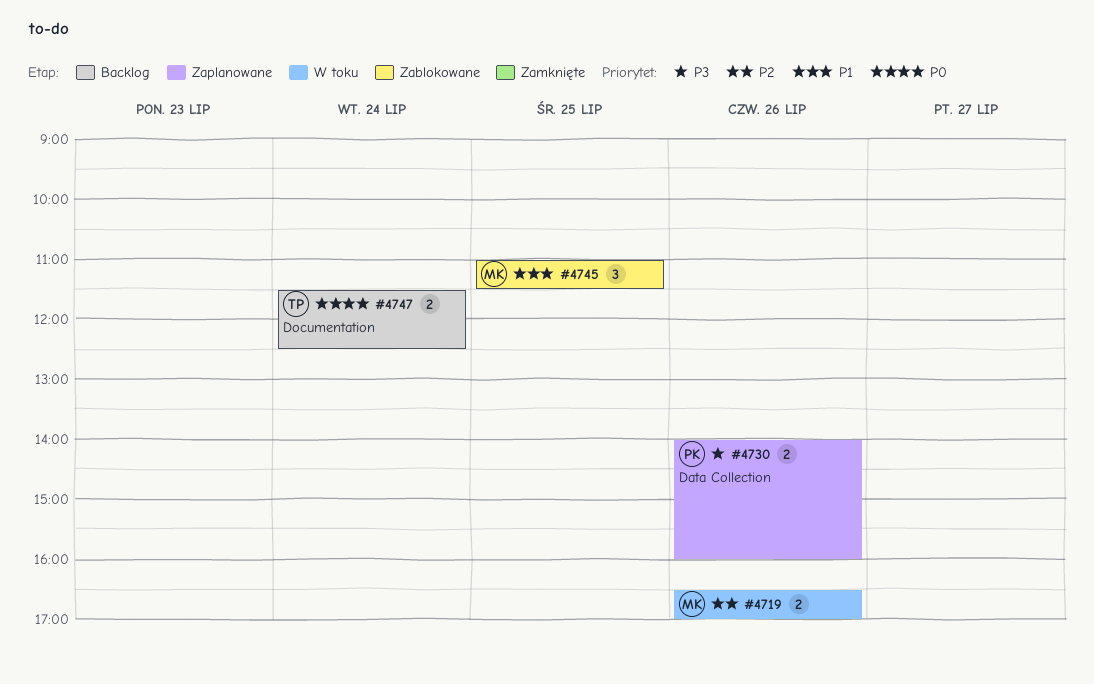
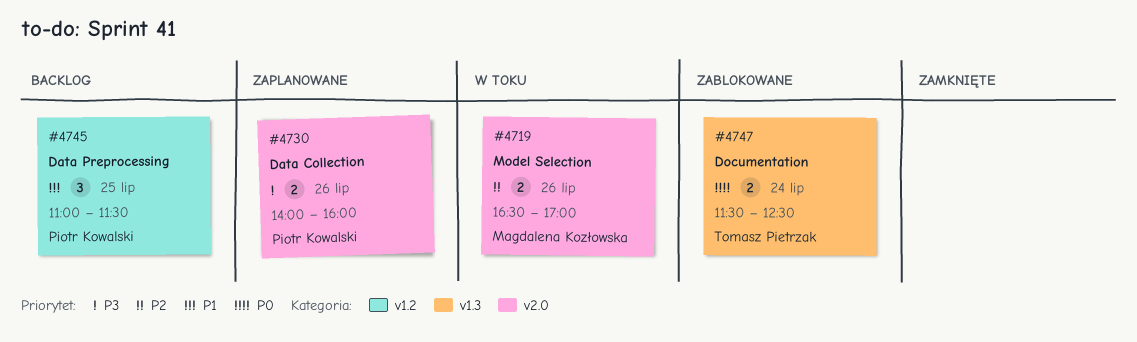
#4745, status: Zablokowane -> Backlog
#4745, owner: Magdalena Kozłowska -> Piotr Kowalski
#4747, status: Backlog -> Zablokowane

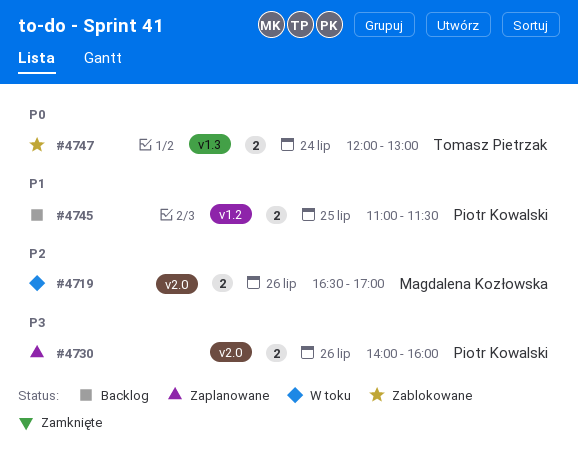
#4745, estimate: 3 -> 2
#4747, begins: 11:30 -> 12:00
#4747, ends: 12:30 -> 13:00

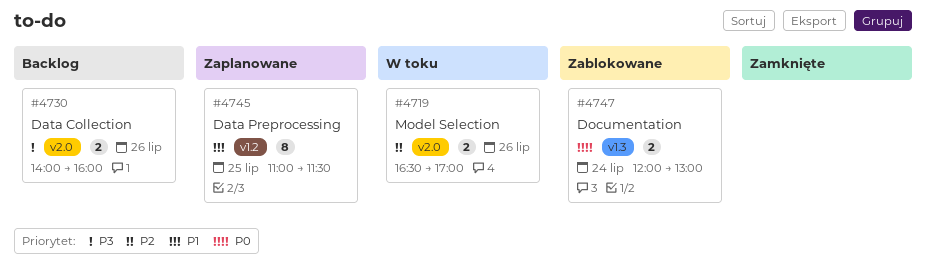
#4730, status: Zaplanowane -> Backlog
#4745, status: Backlog -> Zaplanowane
#4745, estimate: 2 -> 8

